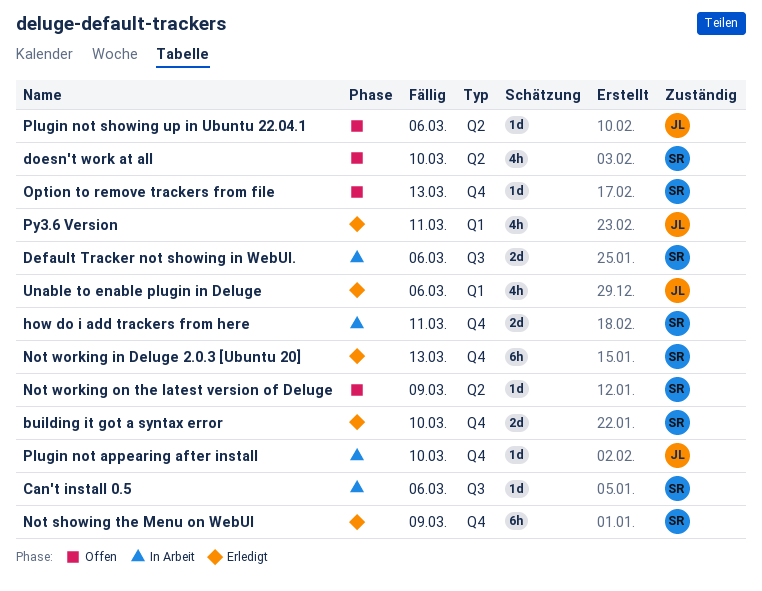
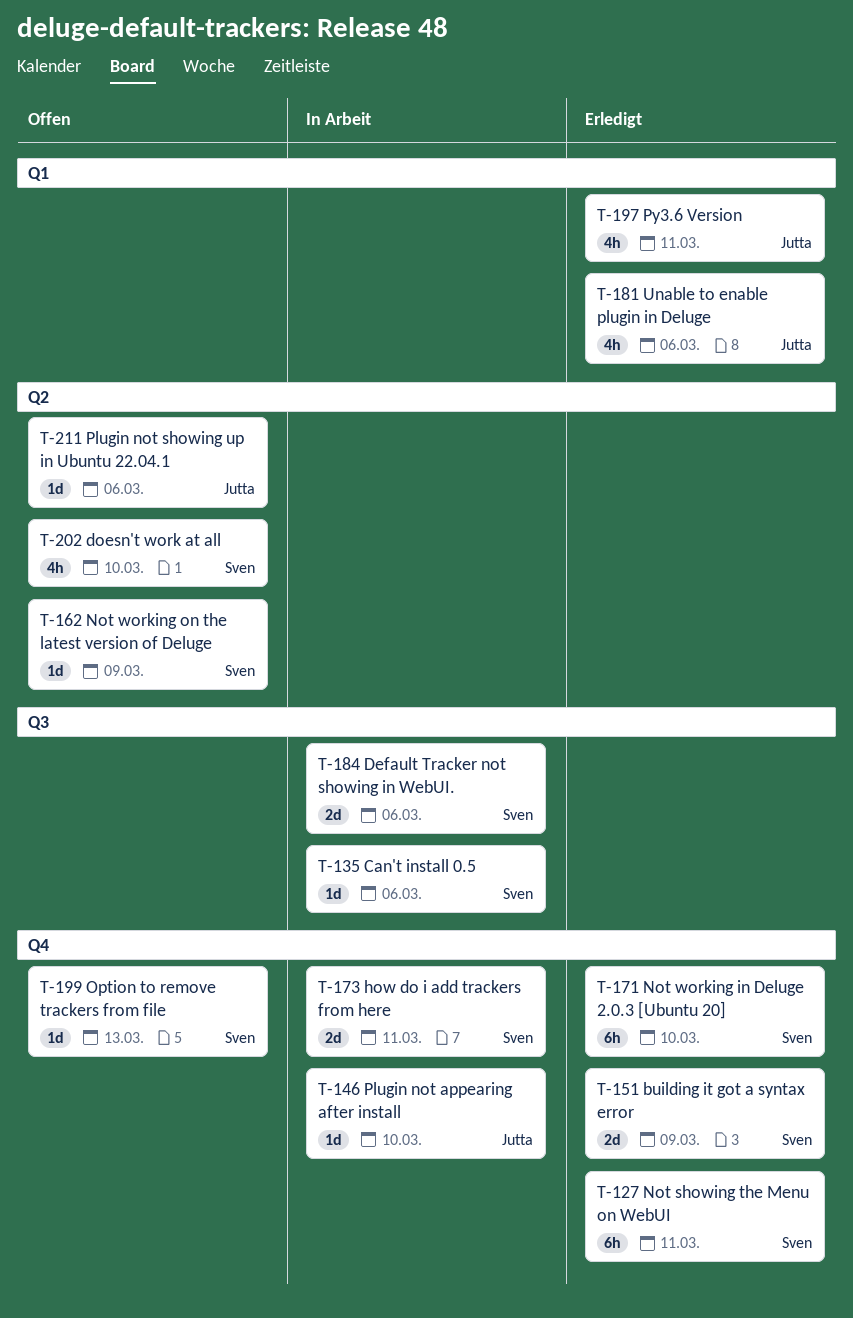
building it got a syntax error, due: Mar 10 -> Mar 9
Not showing the Menu on WebUI, due: Mar 9 -> Mar 11
Not working in Deluge 2.0.3 [Ubuntu 20], due: Mar 13 -> Mar 10

